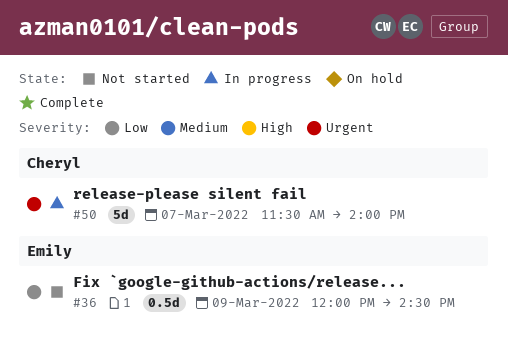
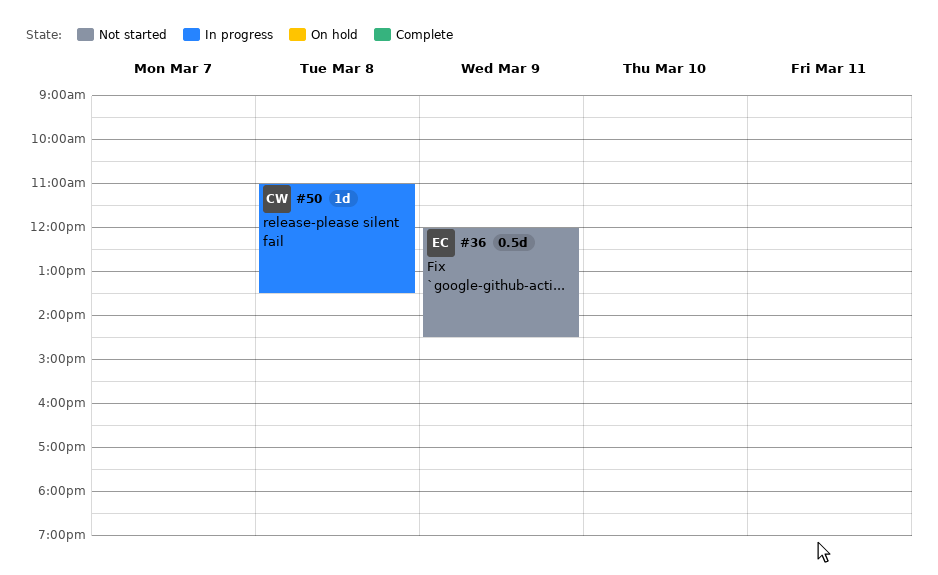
#50, estimate: 5d -> 1d
#50, day: Mar 7 -> Mar 8
#50, begins: 11:30 -> 11:00
#50, ends: 14:00 -> 13:30

